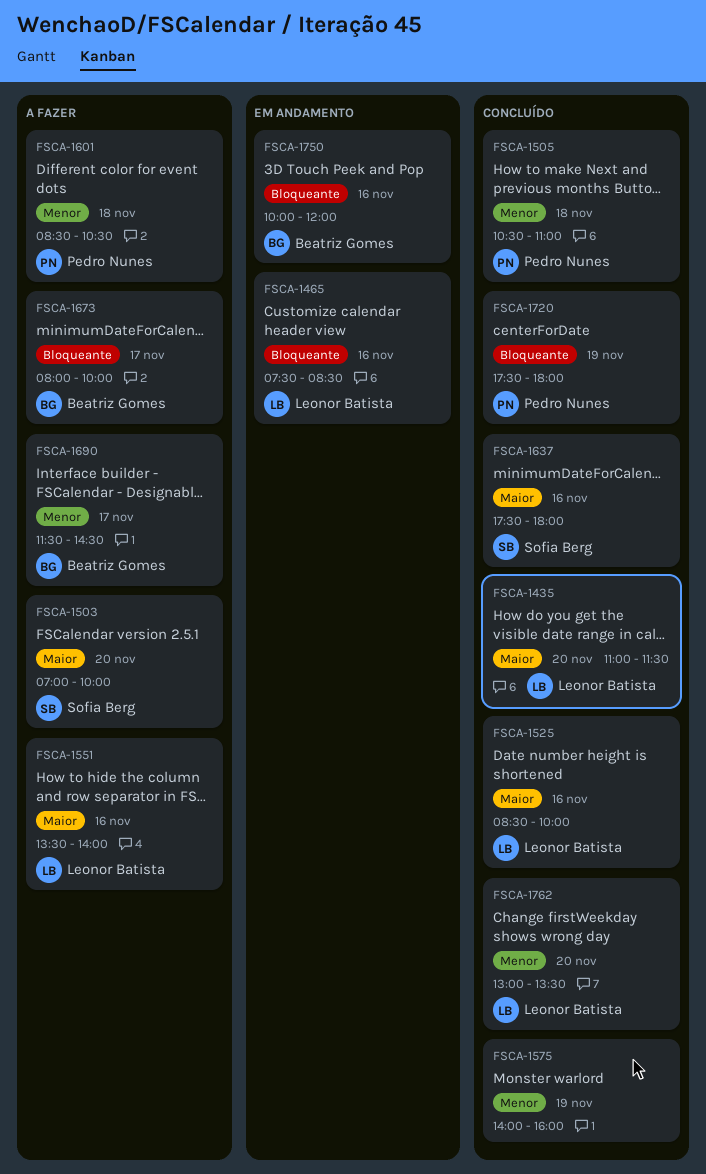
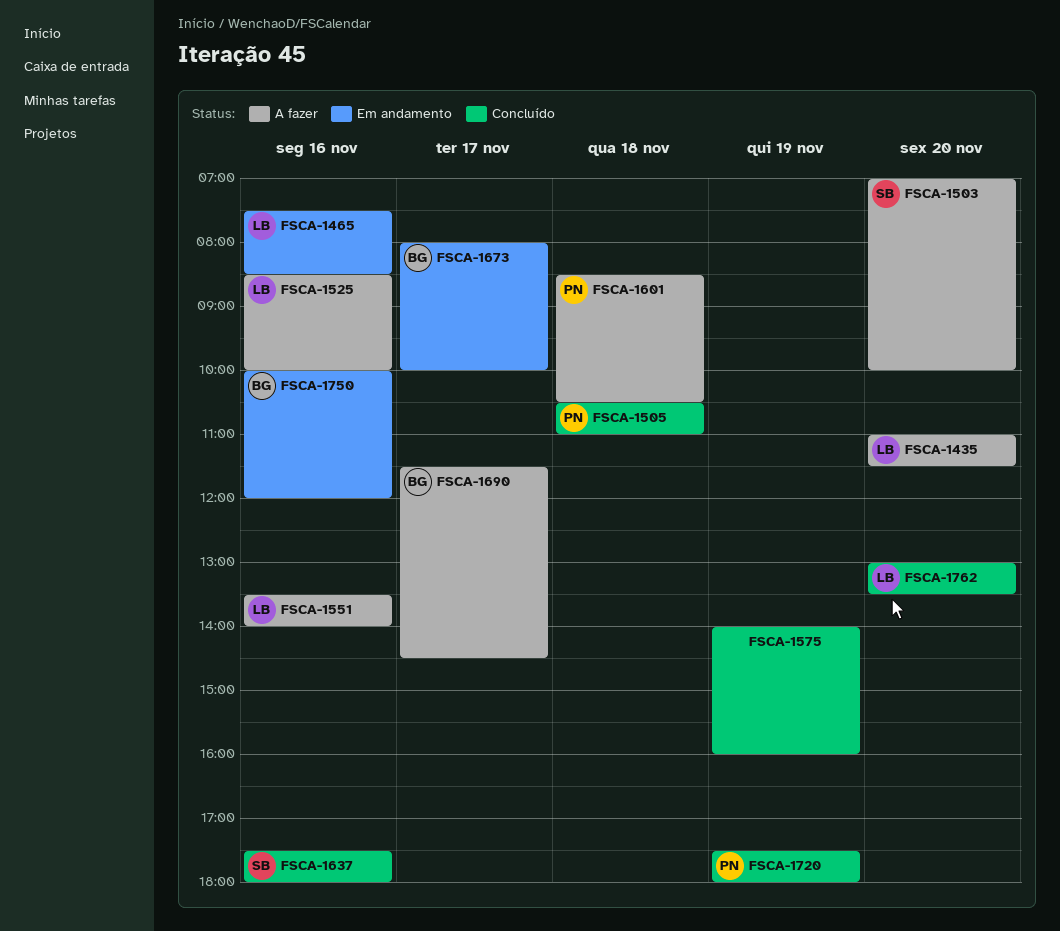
FSCA-1435, status: Concluído -> A fazer
FSCA-1525, status: Concluído -> A fazer
FSCA-1673, status: A fazer -> Em andamento

